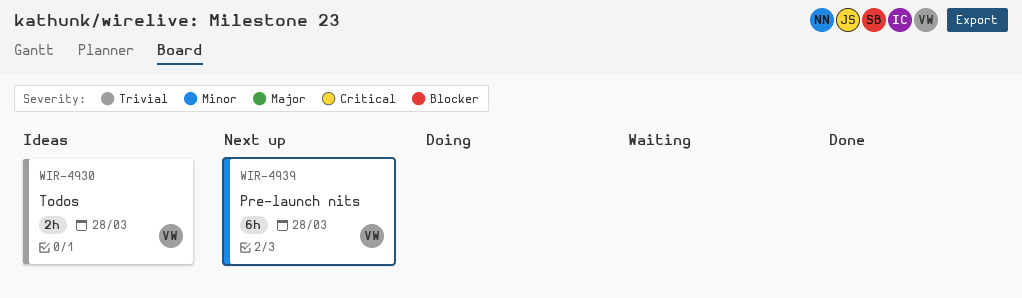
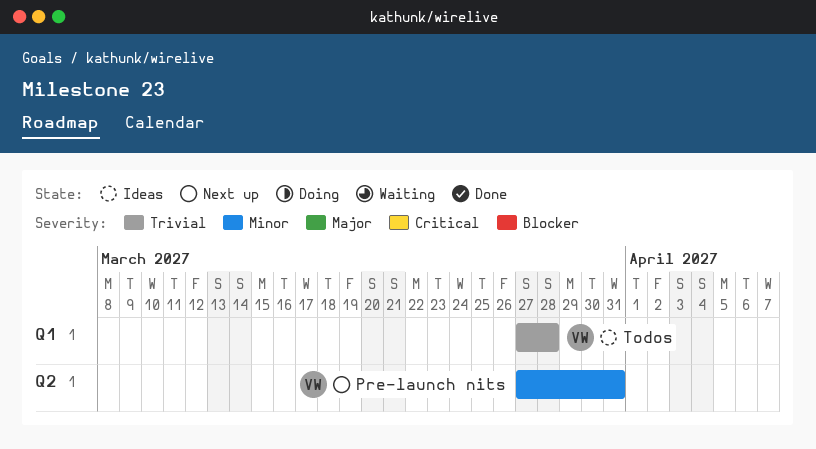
Pre-launch nits, due: Mar 28 -> Mar 31

